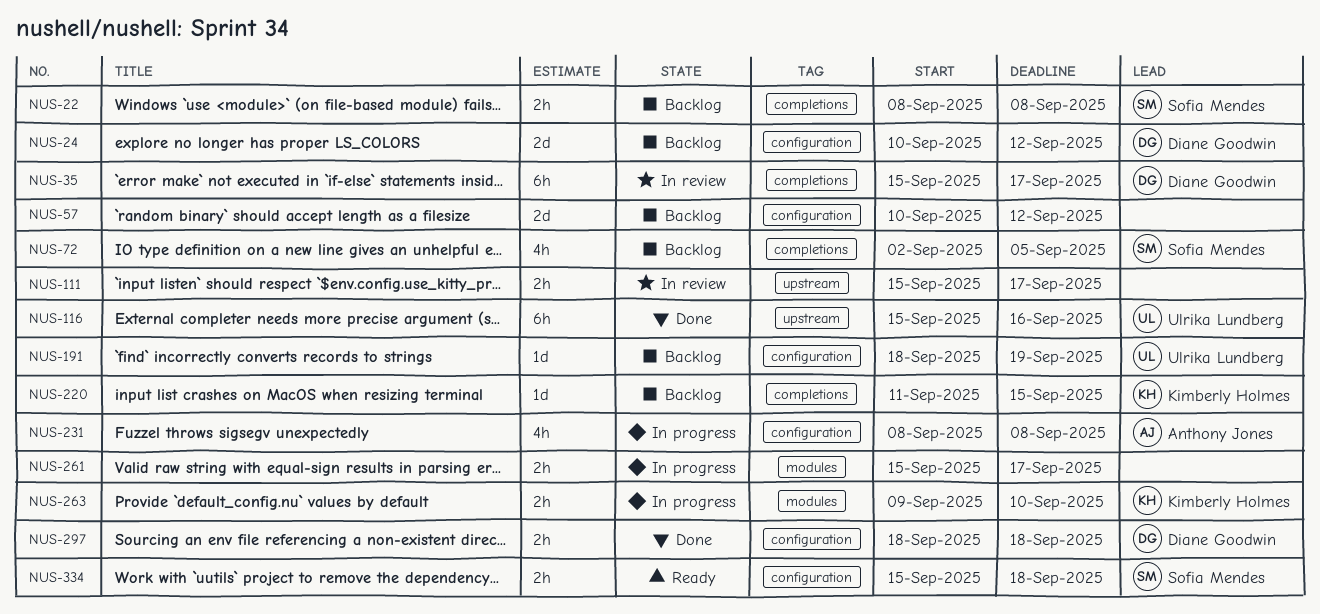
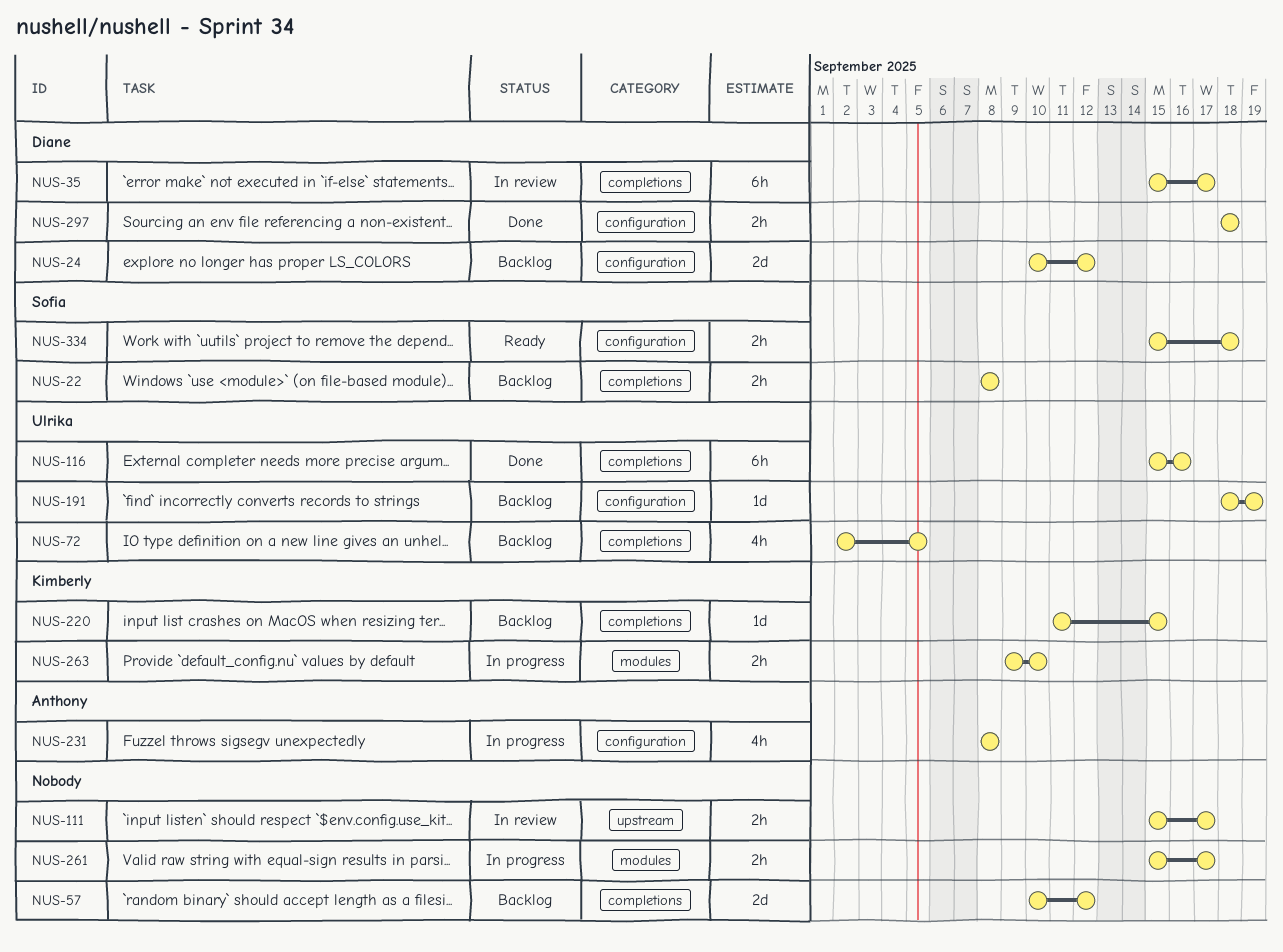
NUS-57, label: configuration -> completions
NUS-72, owner: Sofia Mendes -> Ulrika Lundberg
NUS-116, label: upstream -> completions

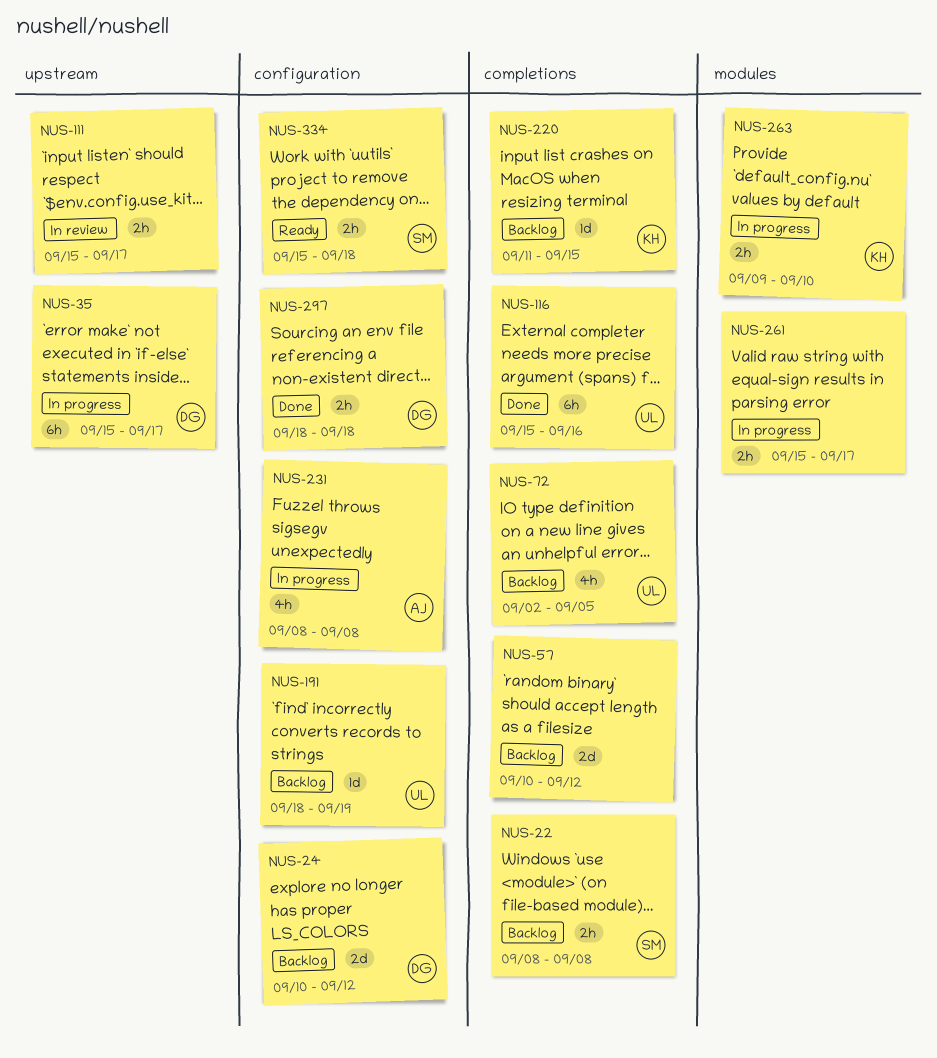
NUS-35, status: In review -> In progress
NUS-35, label: completions -> upstream

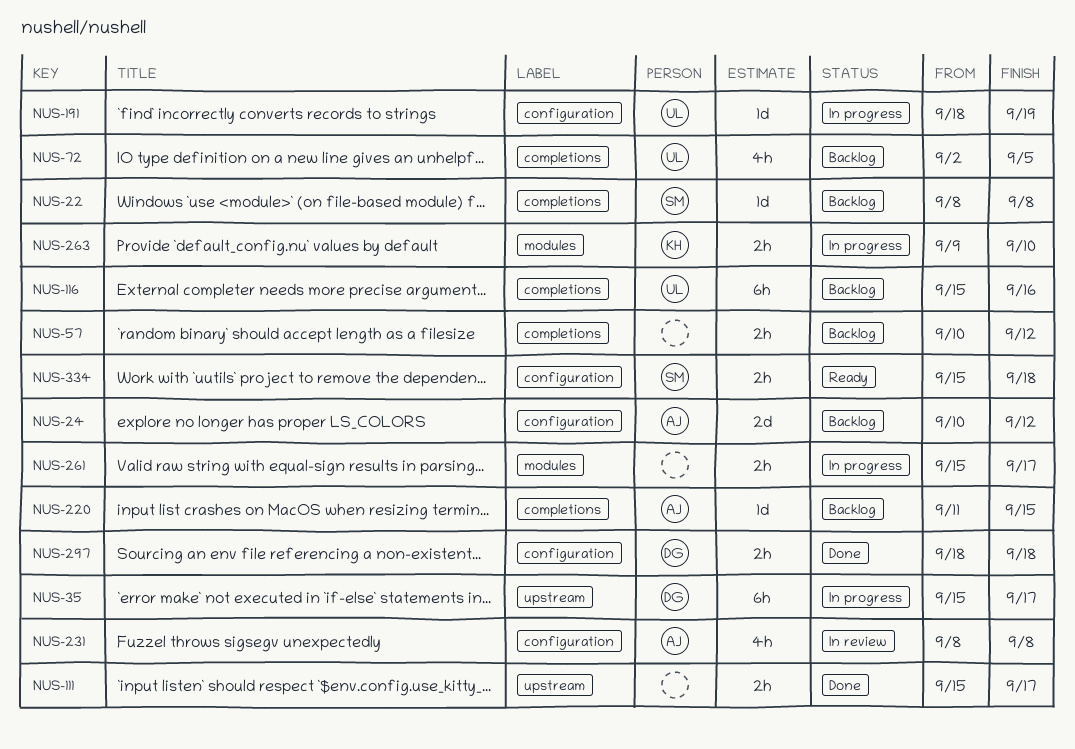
NUS-22, estimate: 2h -> 1d
NUS-24, owner: DG -> AJ
NUS-57, estimate: 2d -> 2h
NUS-111, status: In review -> Done
NUS-116, status: Done -> Backlog
NUS-191, status: Backlog -> In progress
NUS-220, owner: KH -> AJ
NUS-231, status: In progress -> In review

